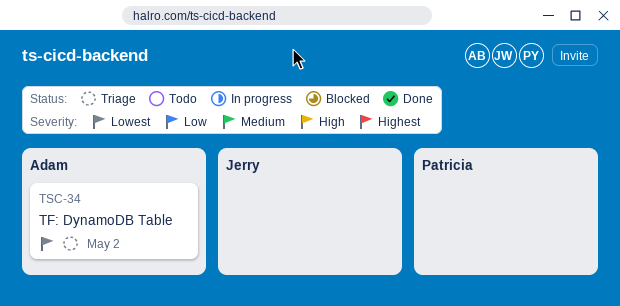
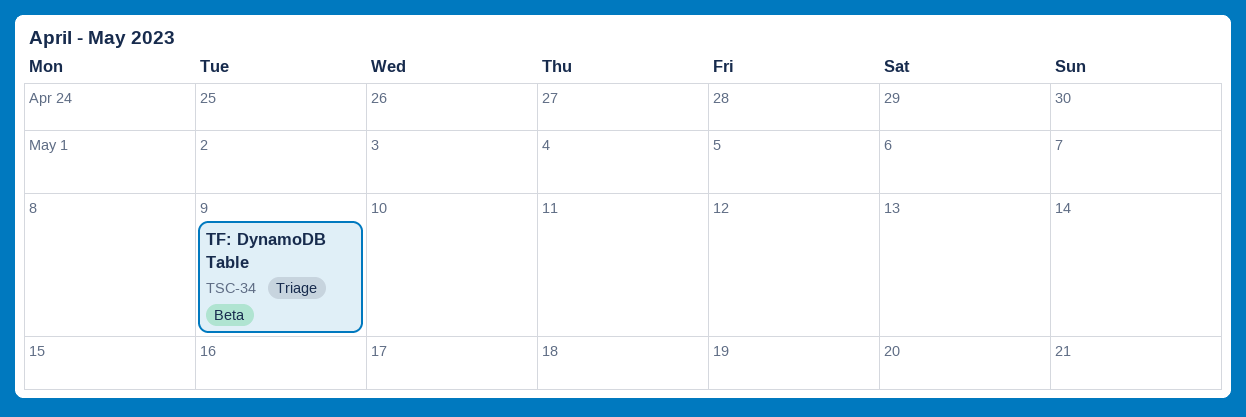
TSC-34, due: May 2 -> May 9

